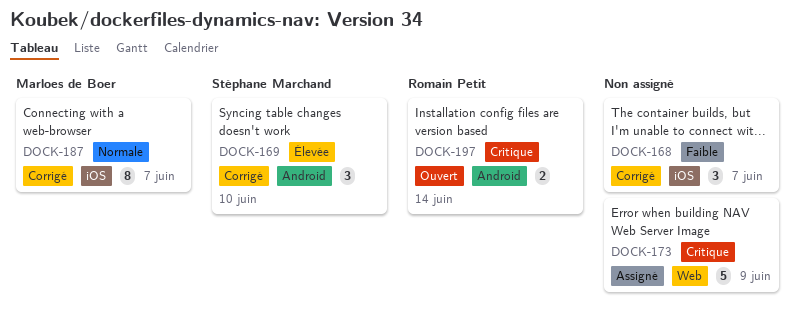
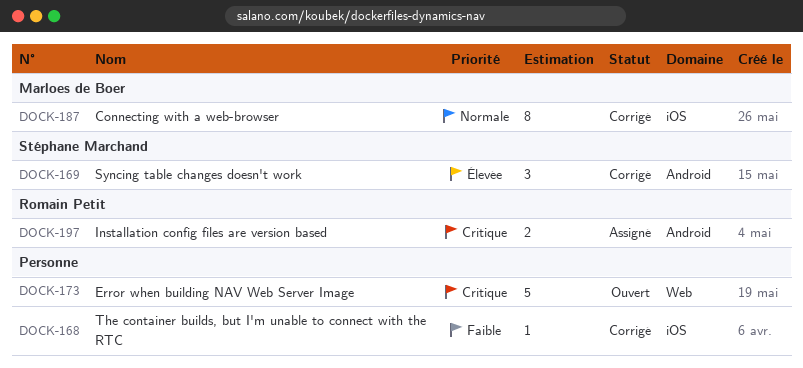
DOCK-168, estimate: 3 -> 1
DOCK-173, status: Assigné -> Ouvert
DOCK-197, status: Ouvert -> Assigné

